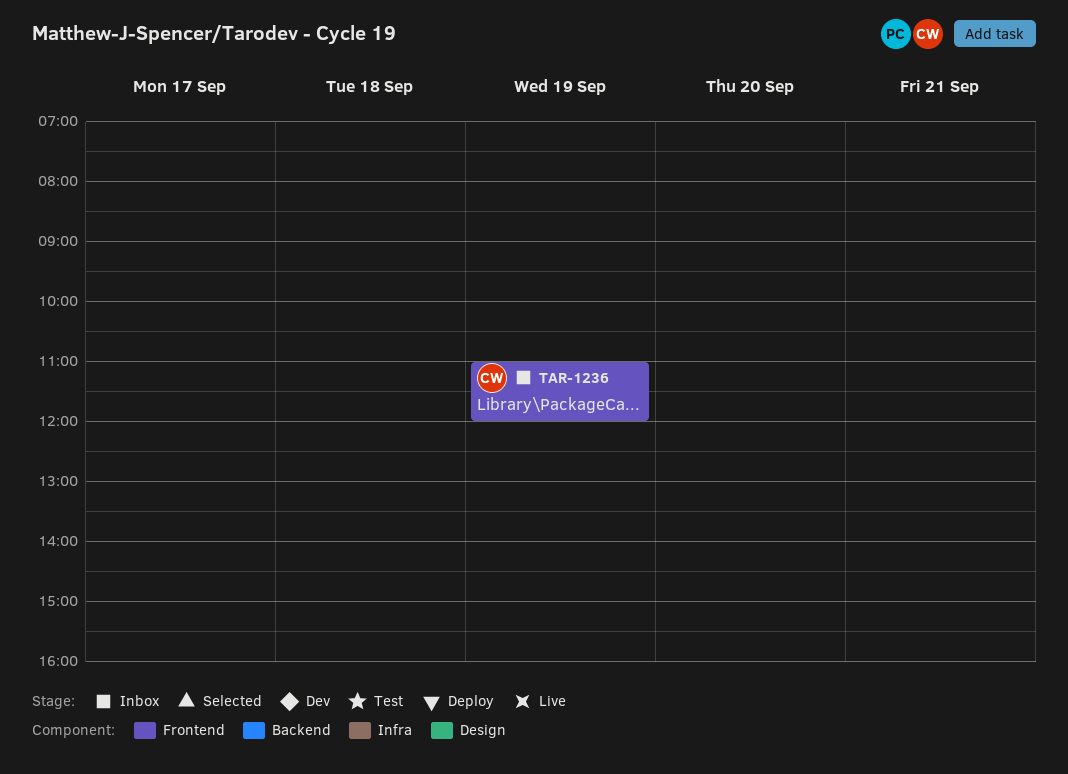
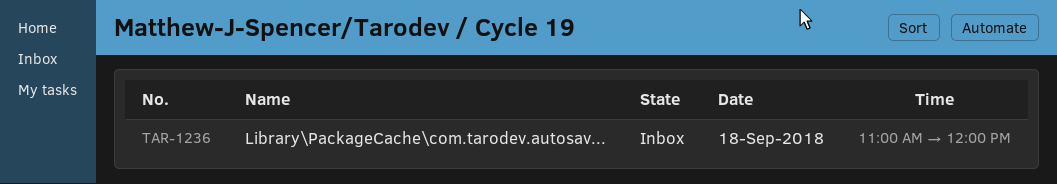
TAR-1236, day: Sep 19 -> Sep 18

